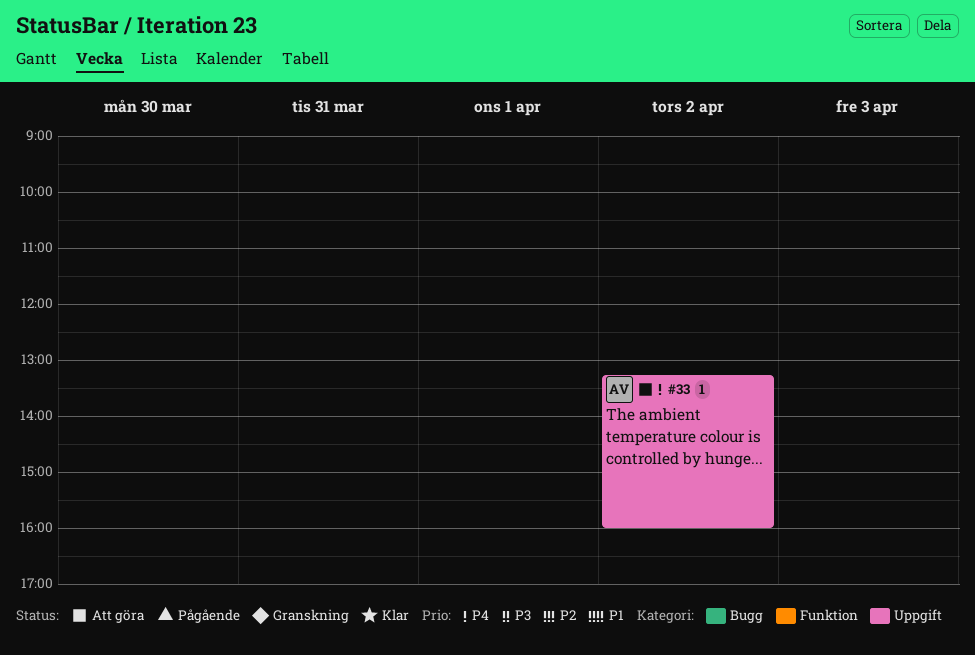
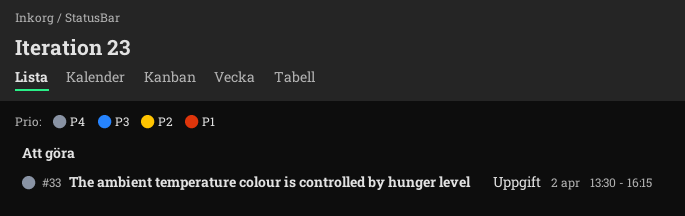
#33, begins: 13:15 -> 13:30
#33, ends: 16:00 -> 16:15

